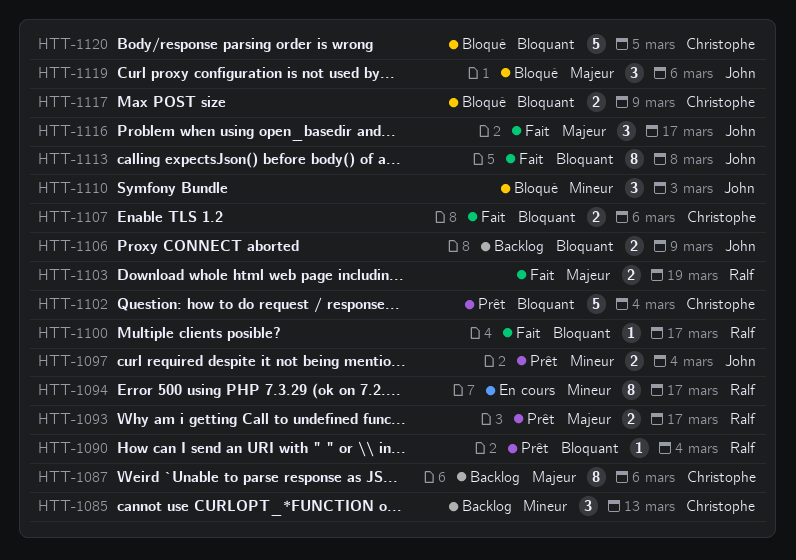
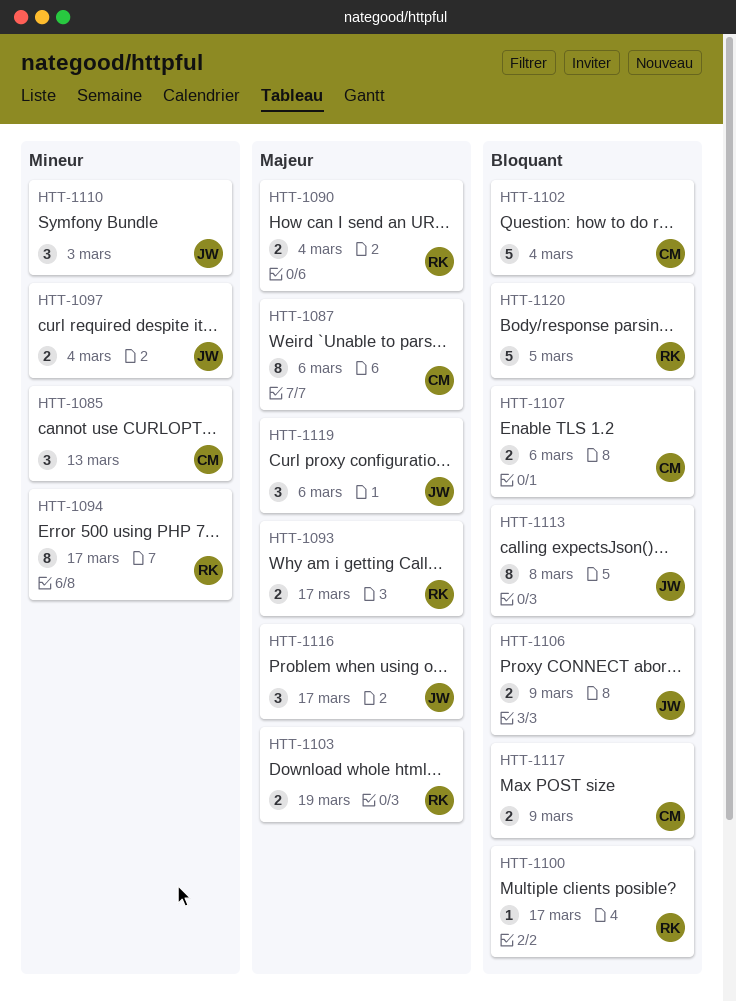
HTT-1090, priority: Bloquant -> Majeur
HTT-1090, estimate: 1 -> 2
HTT-1120, owner: Christophe -> Ralf

